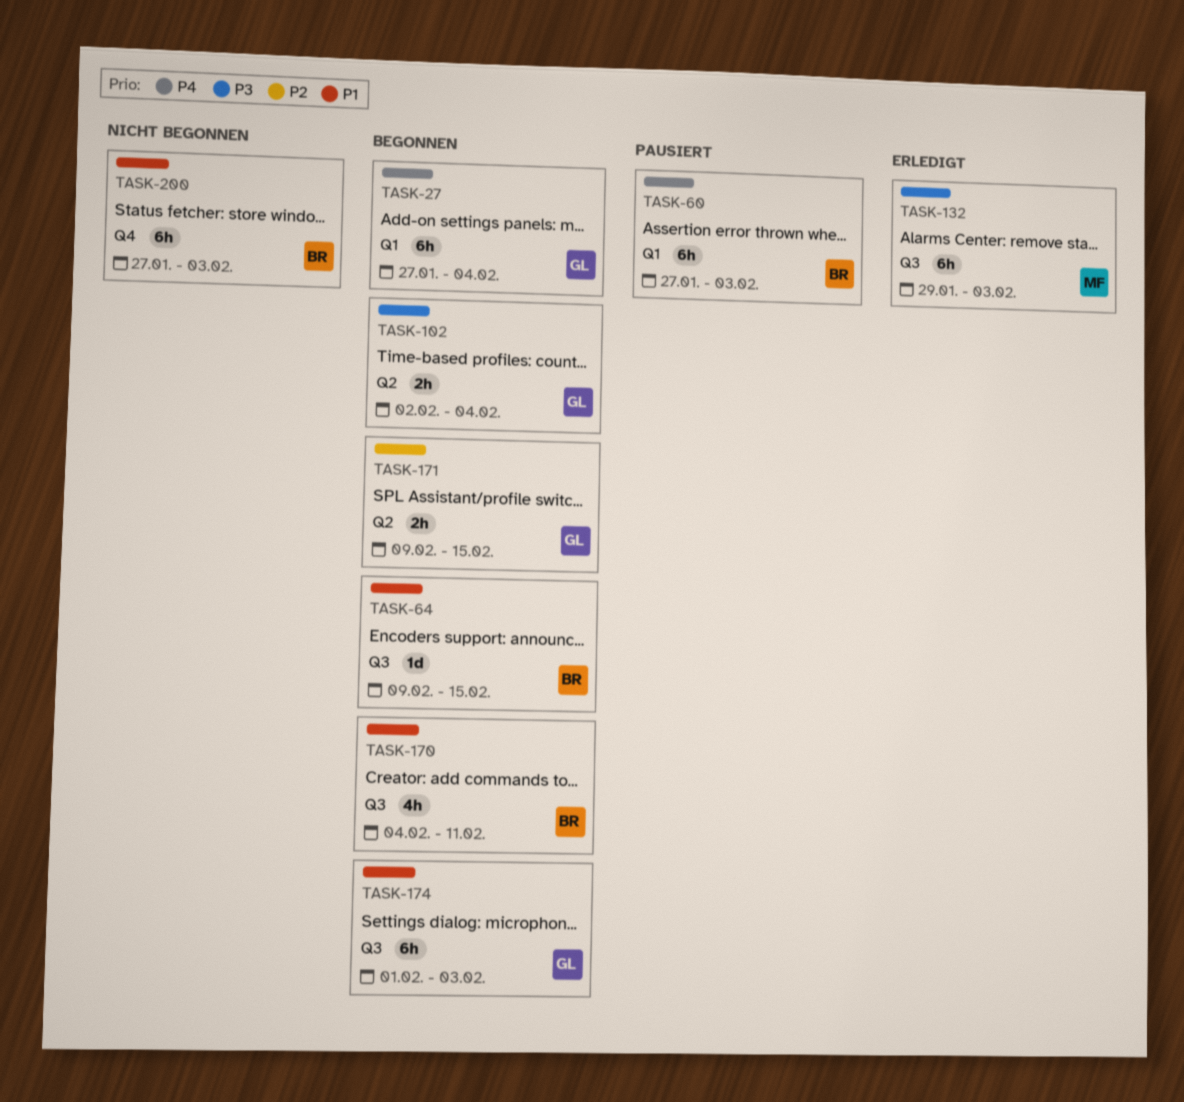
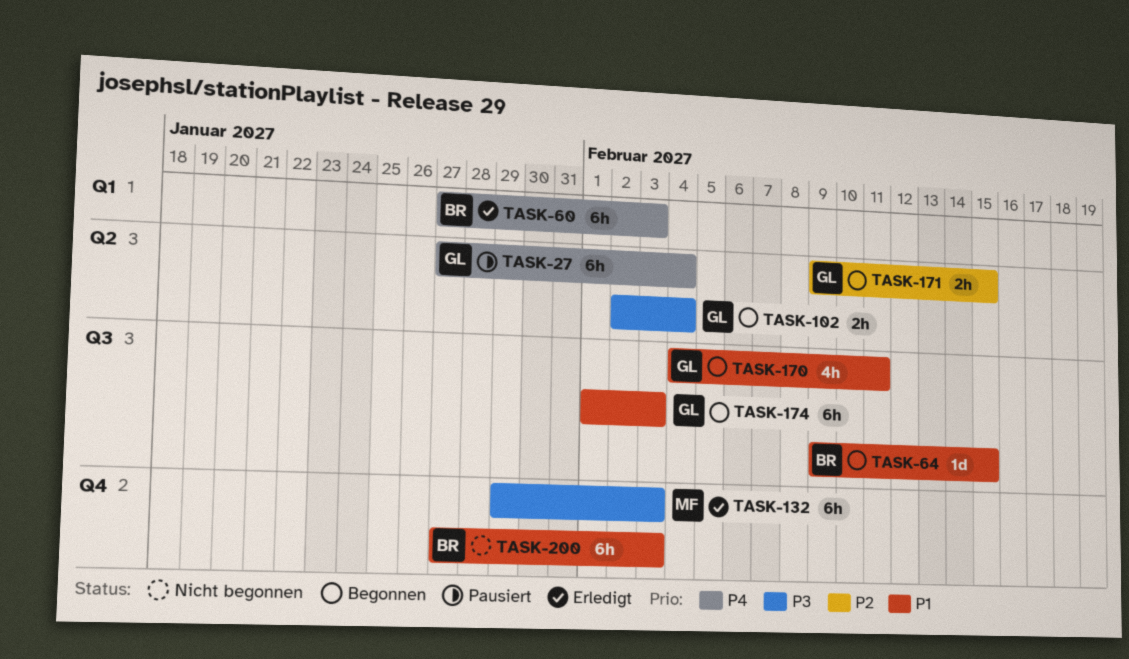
TASK-27, status: Begonnen -> Pausiert
TASK-27, label: Q1 -> Q2
TASK-60, status: Pausiert -> Erledigt
TASK-132, label: Q3 -> Q4
TASK-170, owner: BR -> GL

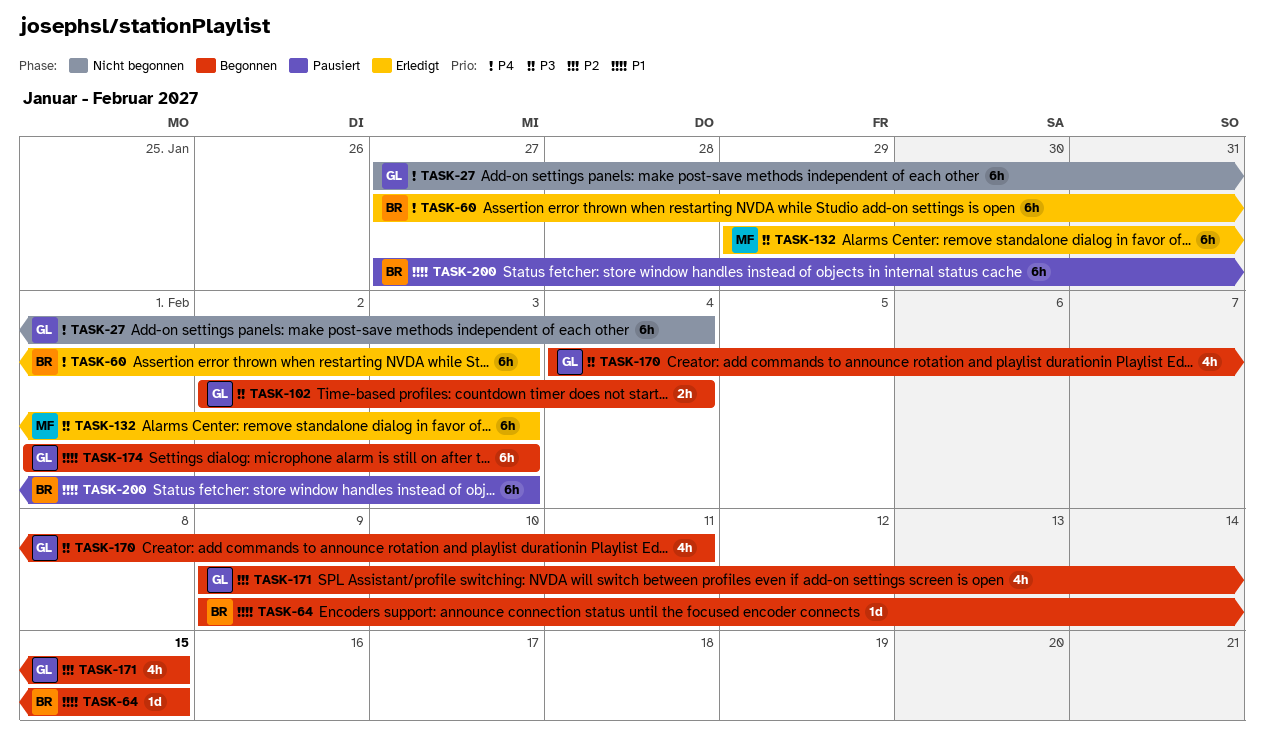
TASK-27, status: Pausiert -> Nicht begonnen
TASK-170, priority: P1 -> P3
TASK-171, estimate: 2h -> 4h
TASK-200, status: Nicht begonnen -> Pausiert

